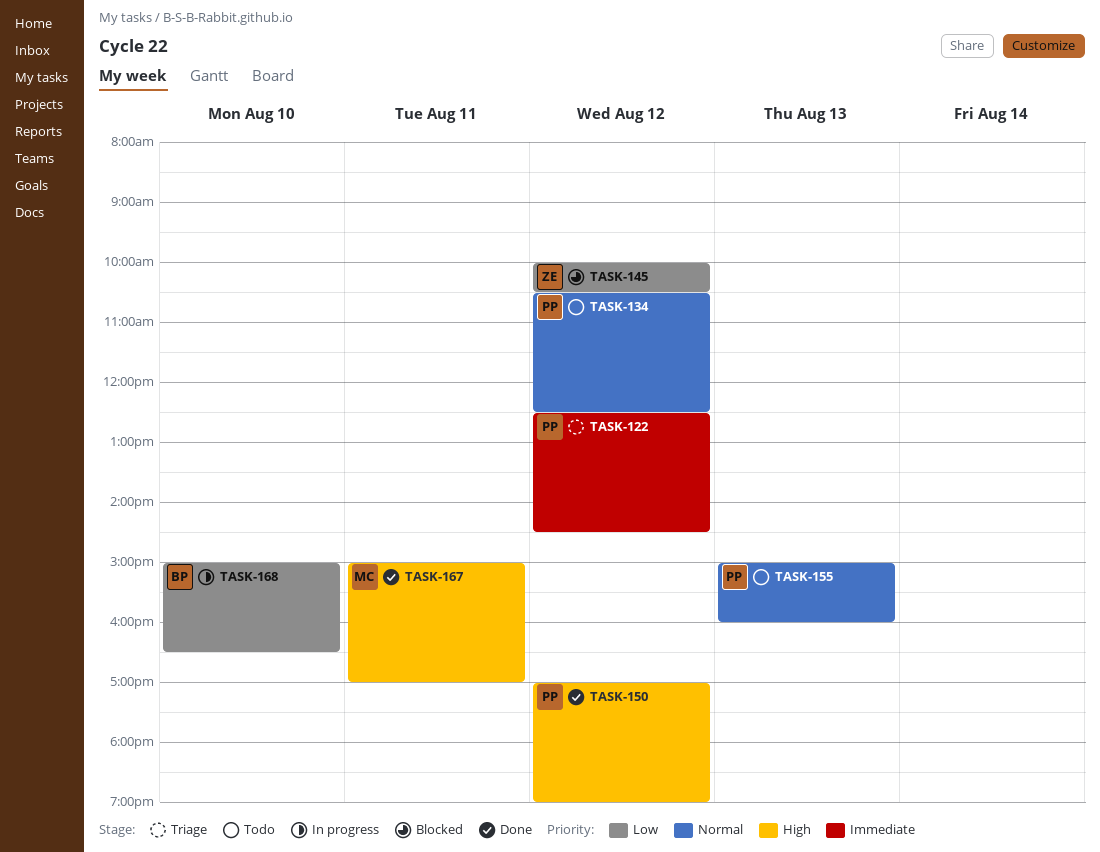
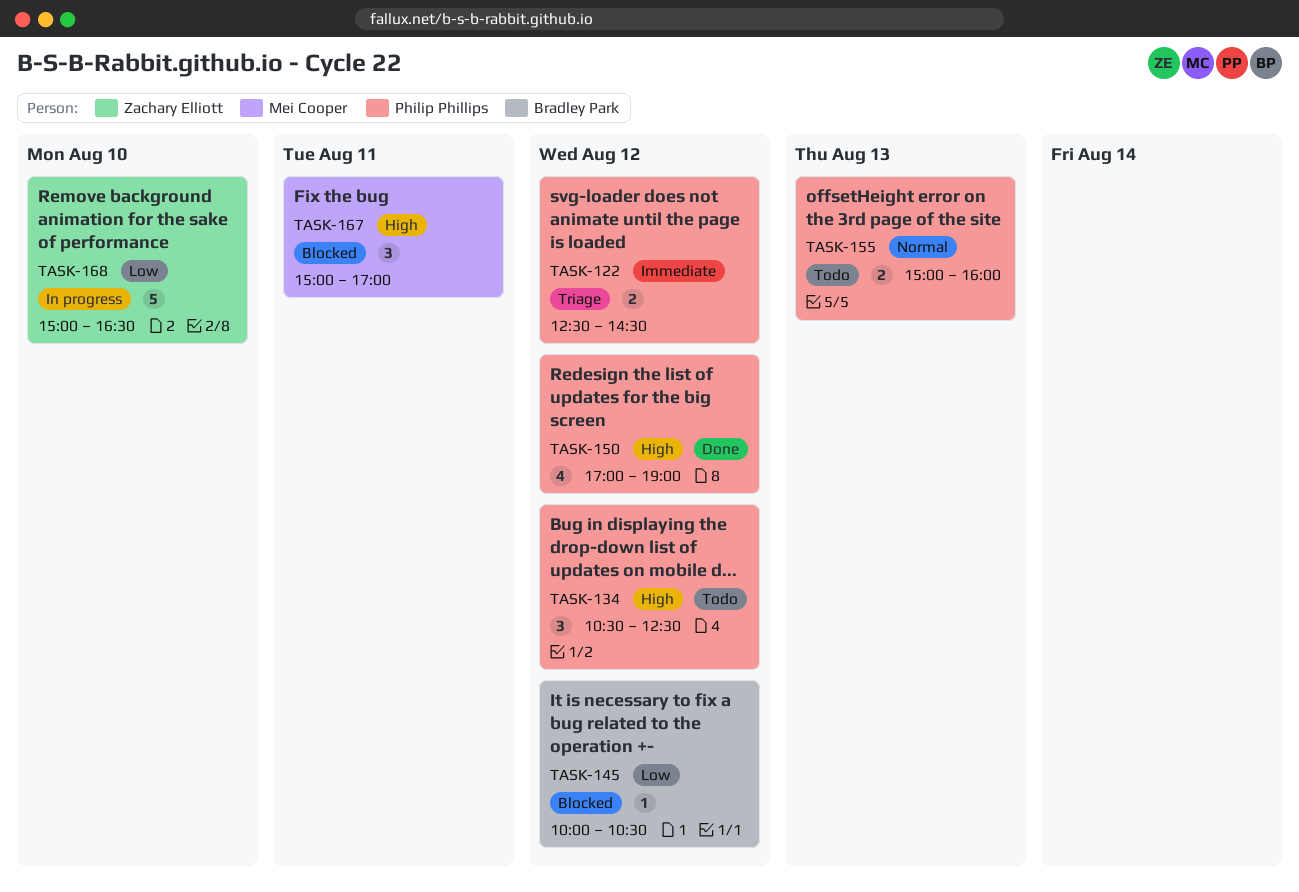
TASK-134, priority: Normal -> High
TASK-145, owner: Zachary Elliott -> Bradley Park
TASK-167, status: Done -> Blocked
TASK-168, owner: Bradley Park -> Zachary Elliott

